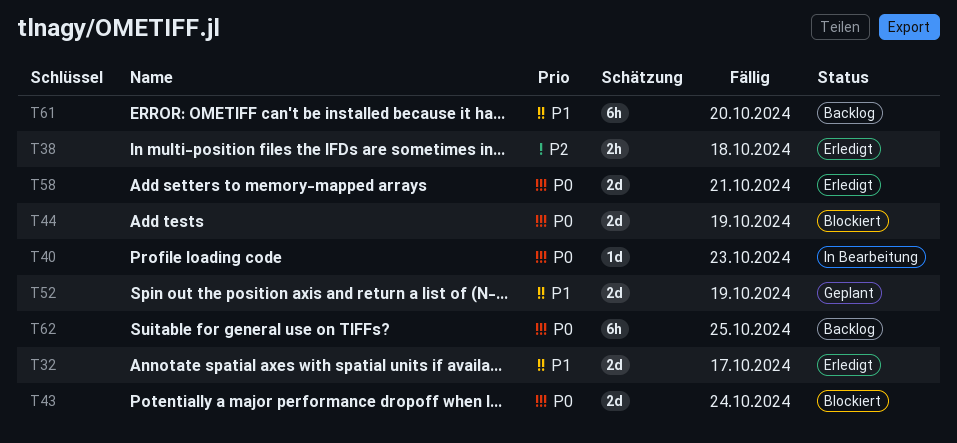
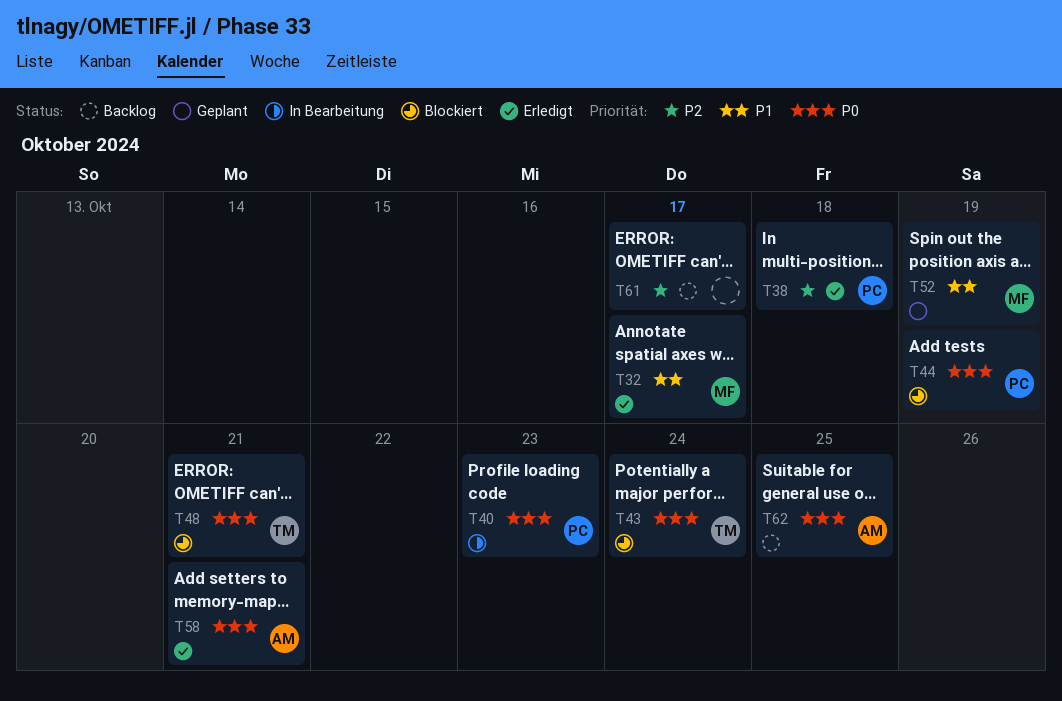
T48: none -> present
T61, priority: P1 -> P2
T61, due: Oct 20 -> Oct 17

